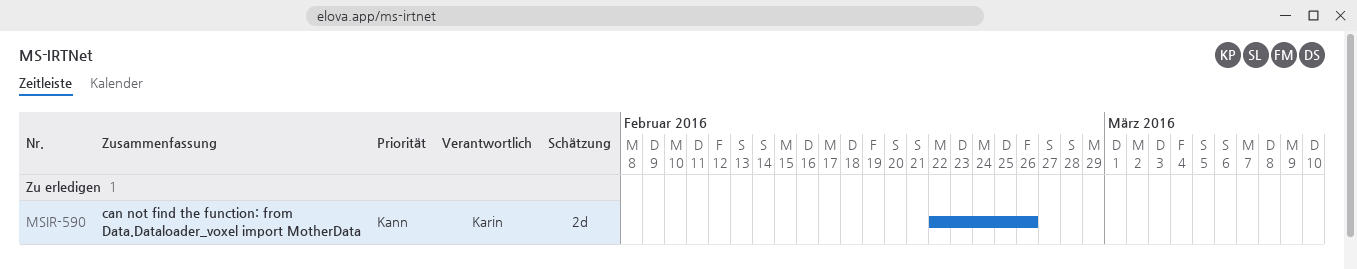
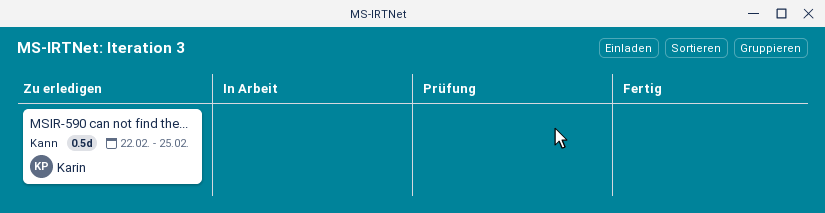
MSIR-590, estimate: 2d -> 0.5d
MSIR-590, due: Feb 26 -> Feb 25

